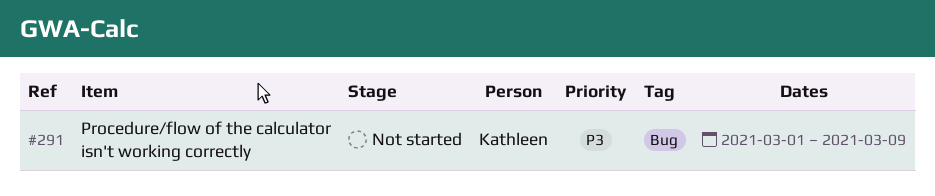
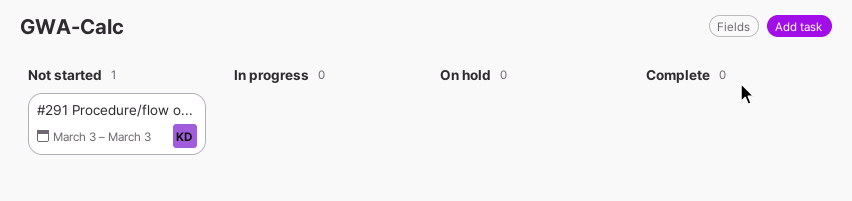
#291, start: Mar 1 -> Mar 3
#291, due: Mar 9 -> Mar 3

